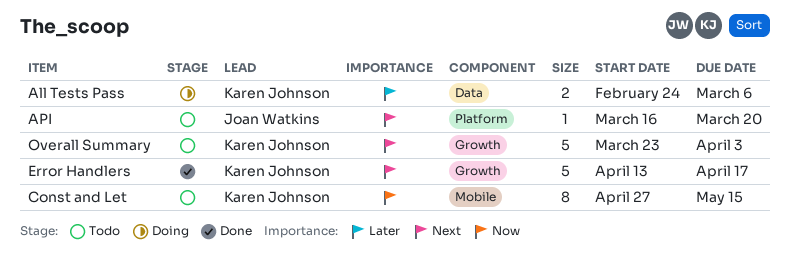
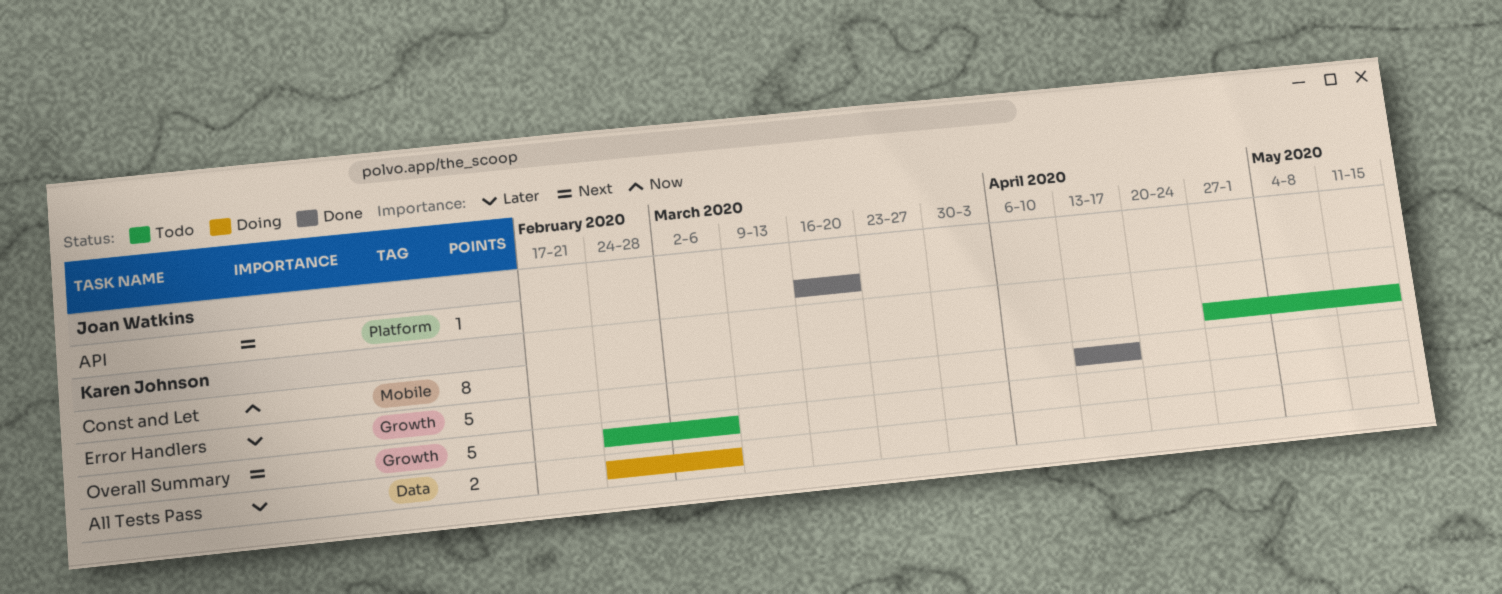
API, status: Todo -> Done
Error Handlers, priority: Next -> Later
Overall Summary, start: Mar 23 -> Feb 24
Overall Summary, due: Apr 3 -> Mar 6

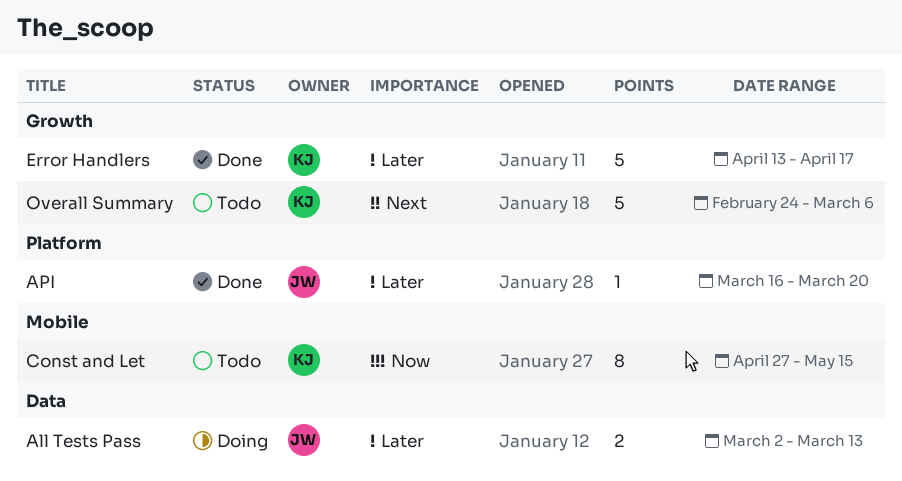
All Tests Pass, owner: Karen Johnson -> Joan Watkins
All Tests Pass, start: Feb 24 -> Mar 2
All Tests Pass, due: Mar 6 -> Mar 13
API, priority: Next -> Later

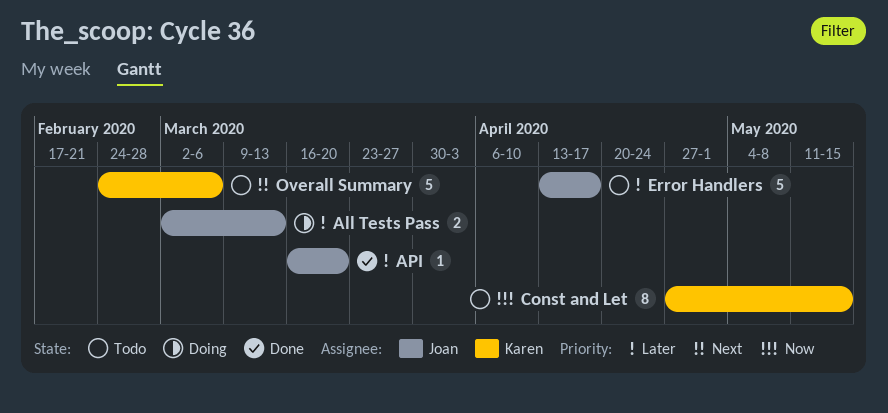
Error Handlers, status: Done -> Todo
Error Handlers, owner: Karen -> Joan

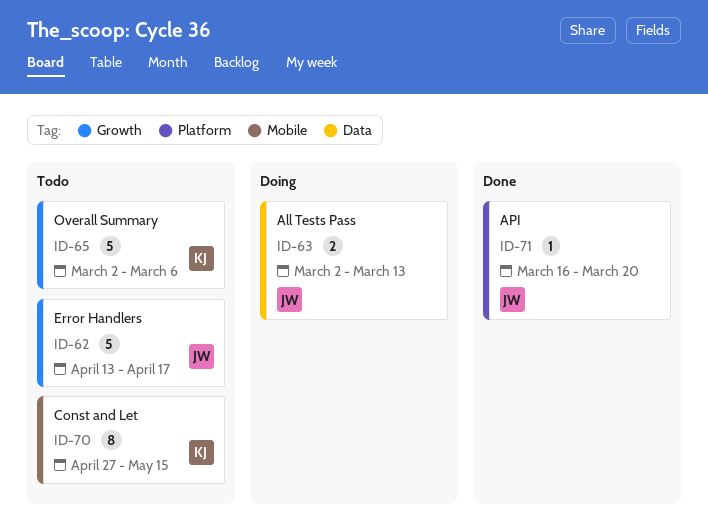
Overall Summary, start: Feb 24 -> Mar 2

